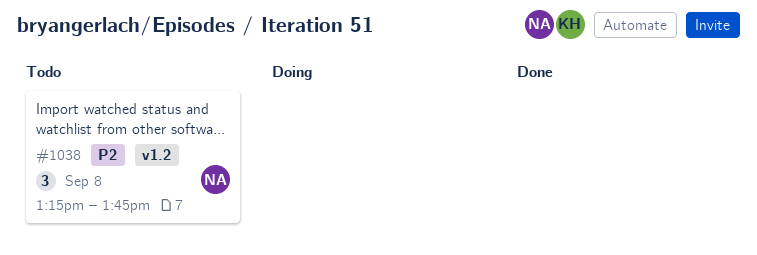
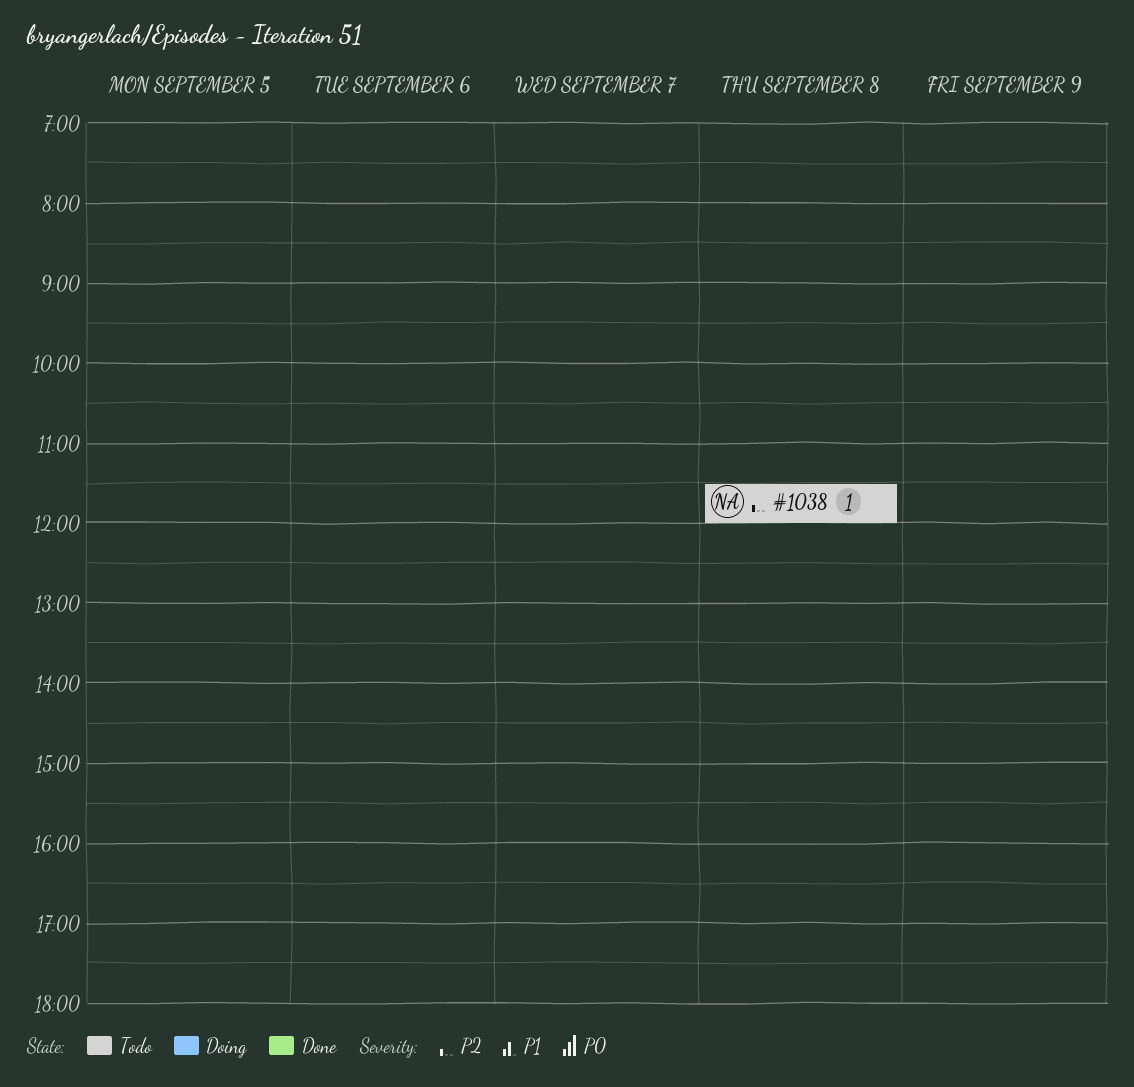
#1038, estimate: 3 -> 1
#1038, begins: 13:15 -> 11:30
#1038, ends: 13:45 -> 12:00

